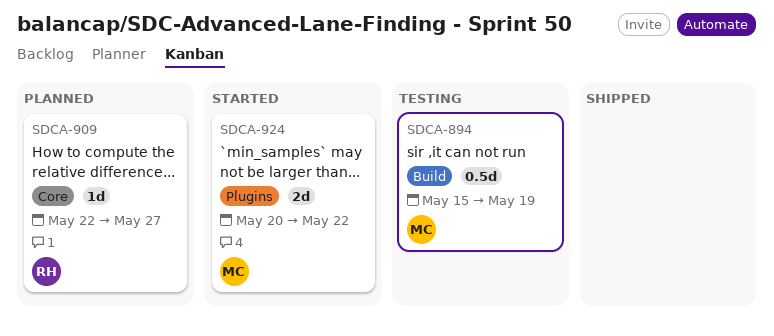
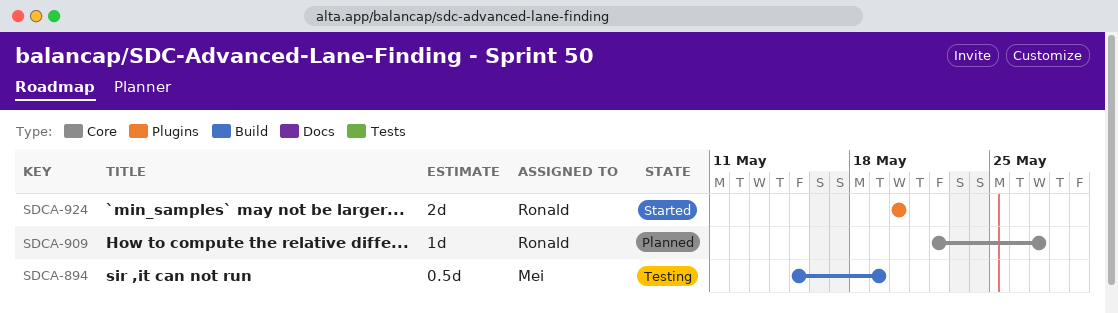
SDCA-924, owner: Mei -> Ronald
SDCA-924, due: May 22 -> May 20

